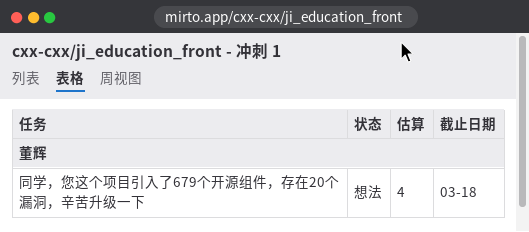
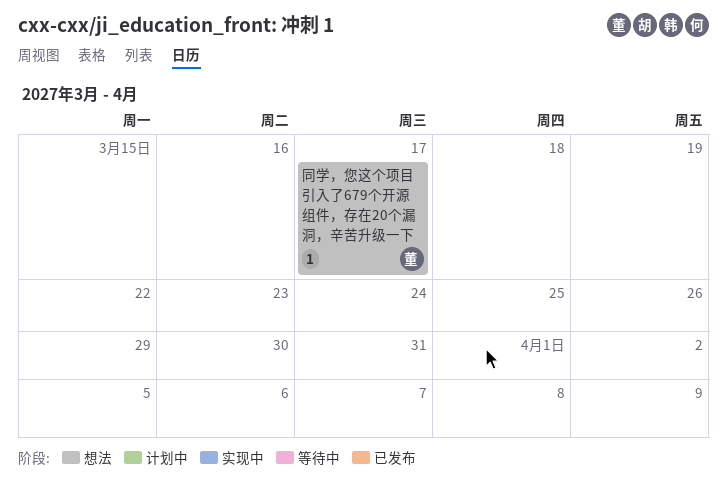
同学，您这个项目引入了679个开源组件，存在20个漏洞，辛苦升级一下, estimate: 4 -> 1
同学，您这个项目引入了679个开源组件，存在20个漏洞，辛苦升级一下, due: Mar 18 -> Mar 17

